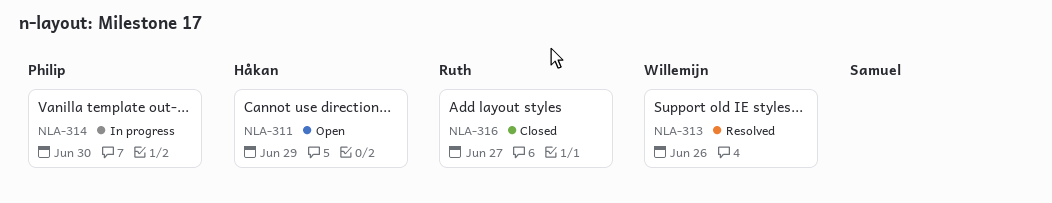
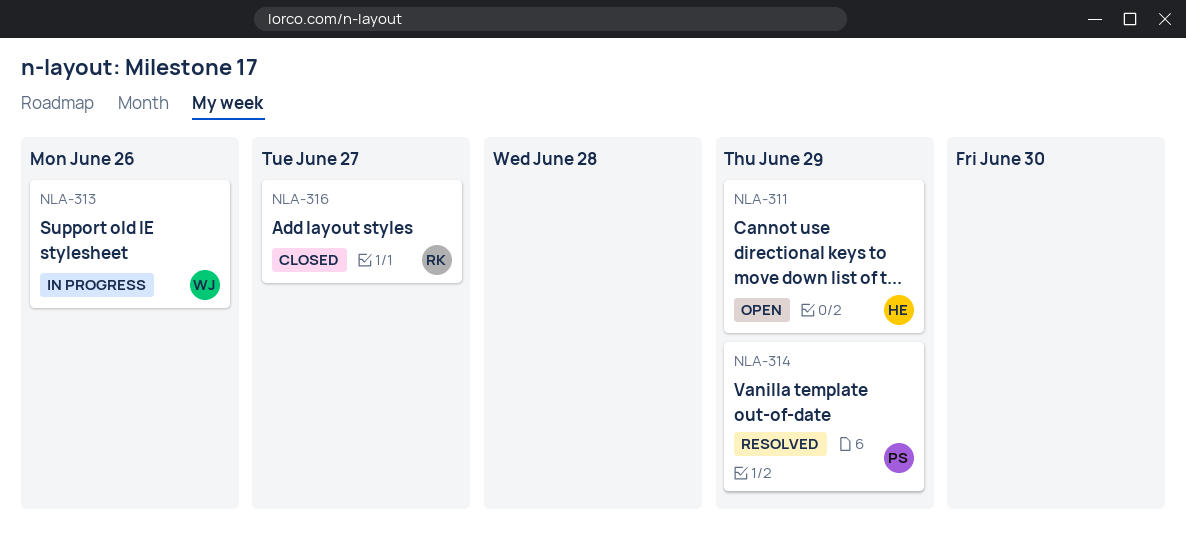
NLA-313, status: Resolved -> In progress
NLA-314, status: In progress -> Resolved
NLA-314, due: Jun 30 -> Jun 29

